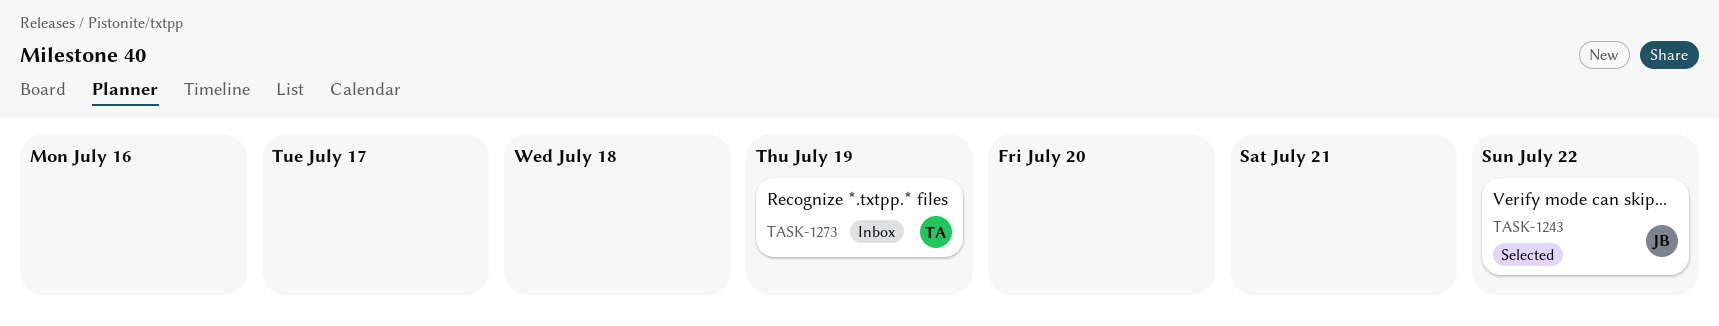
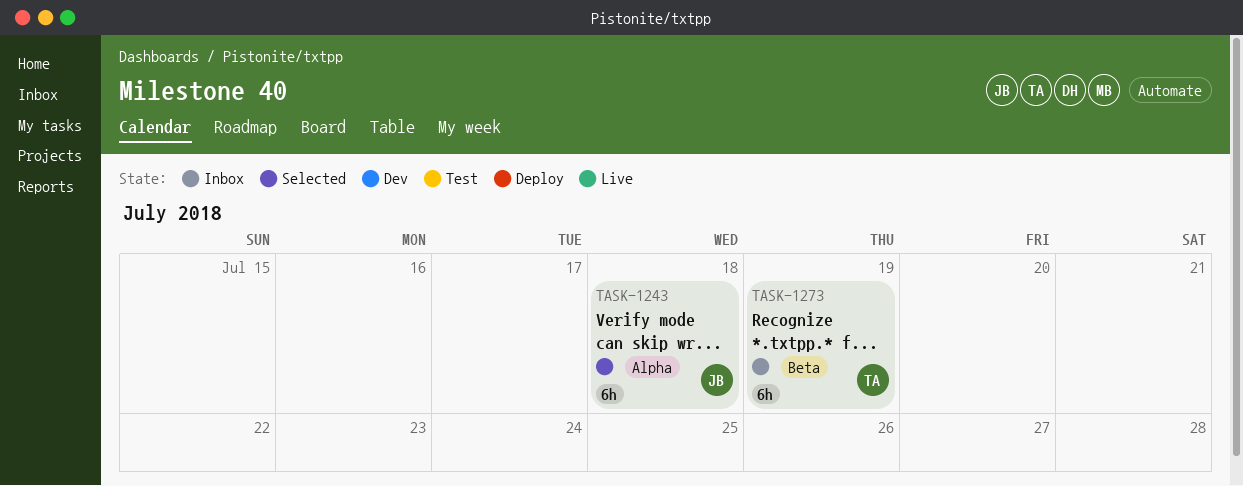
TASK-1243, due: Jul 22 -> Jul 18

